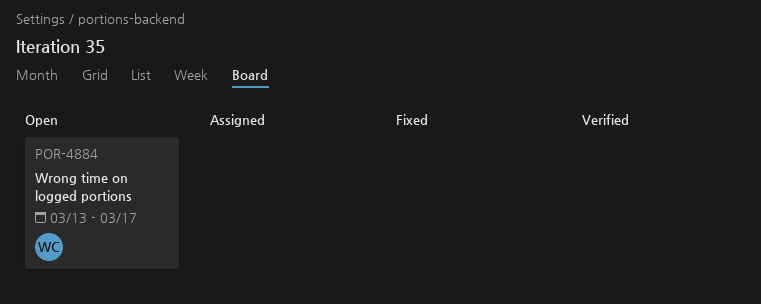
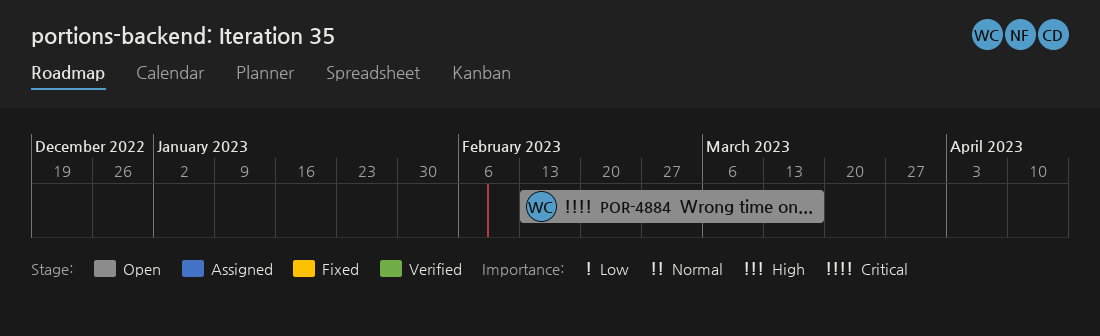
POR-4884, start: Mar 13 -> Feb 13

